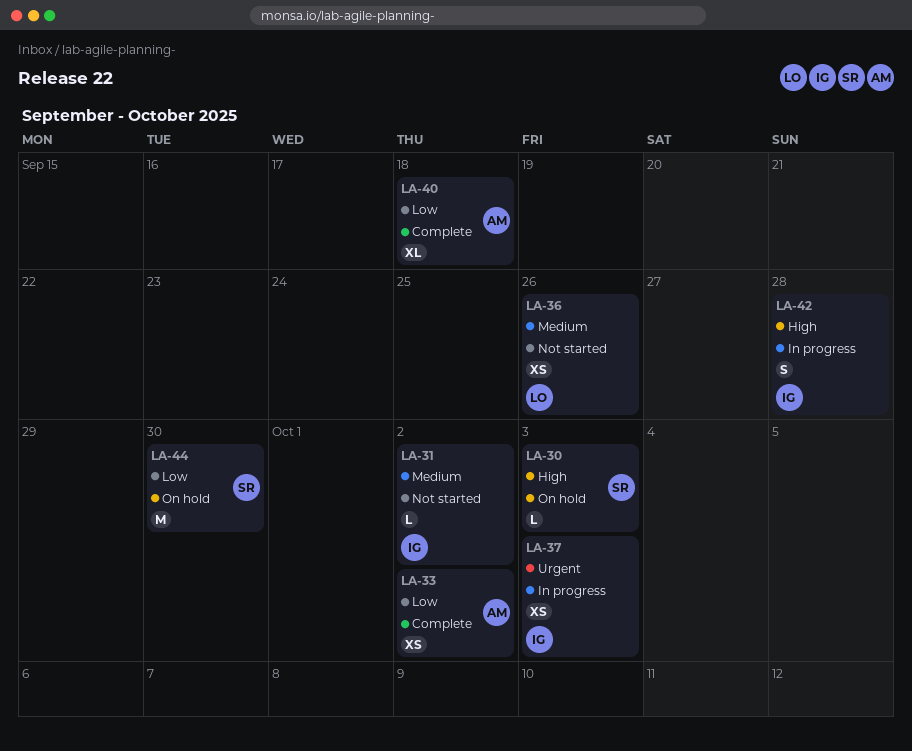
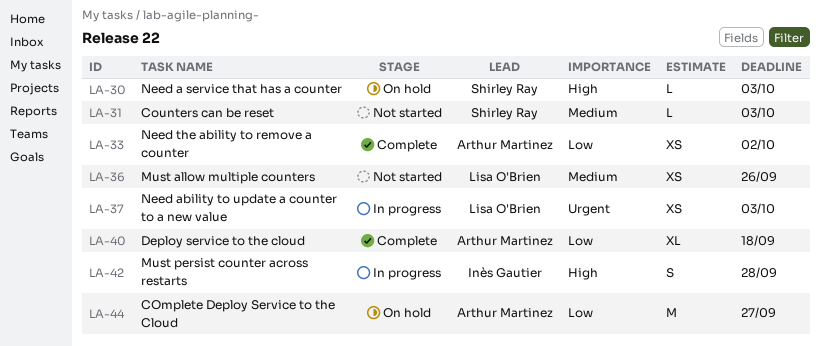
LA-31, owner: Inès Gautier -> Shirley Ray
LA-31, due: Oct 2 -> Oct 3
LA-37, owner: Inès Gautier -> Lisa O'Brien
LA-44, owner: Shirley Ray -> Arthur Martinez
LA-44, due: Sep 30 -> Sep 27

